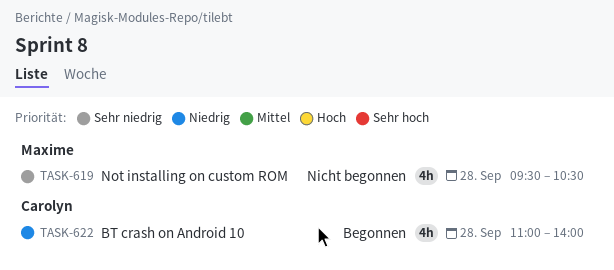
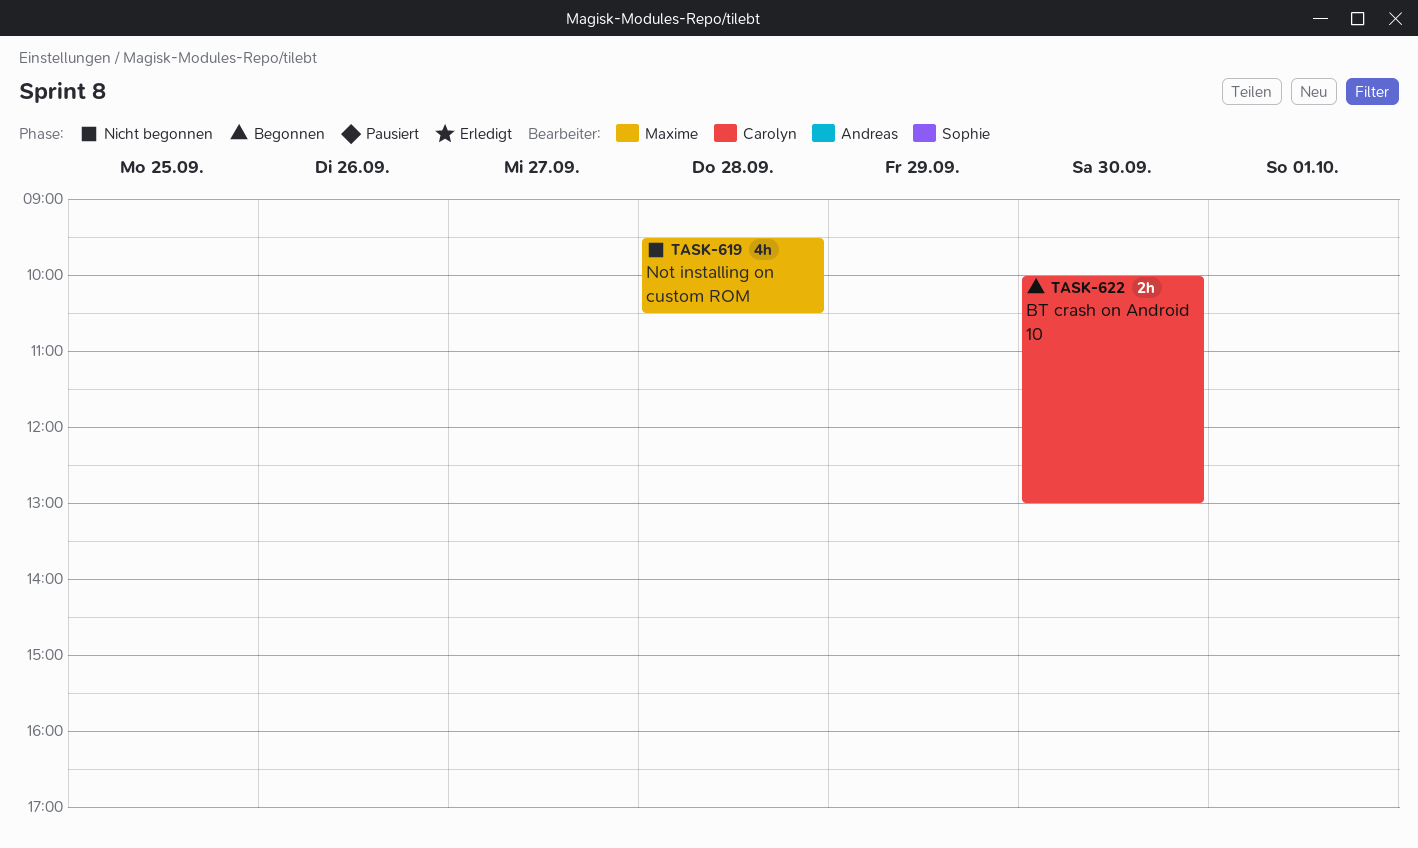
TASK-622, estimate: 4h -> 2h
TASK-622, day: Sep 28 -> Sep 30
TASK-622, begins: 11:00 -> 10:00
TASK-622, ends: 14:00 -> 13:00

